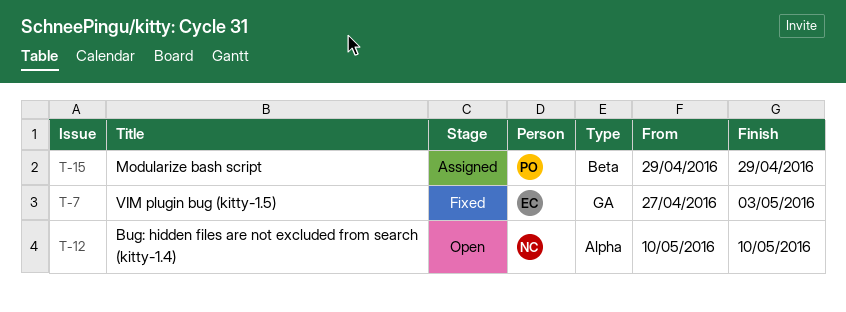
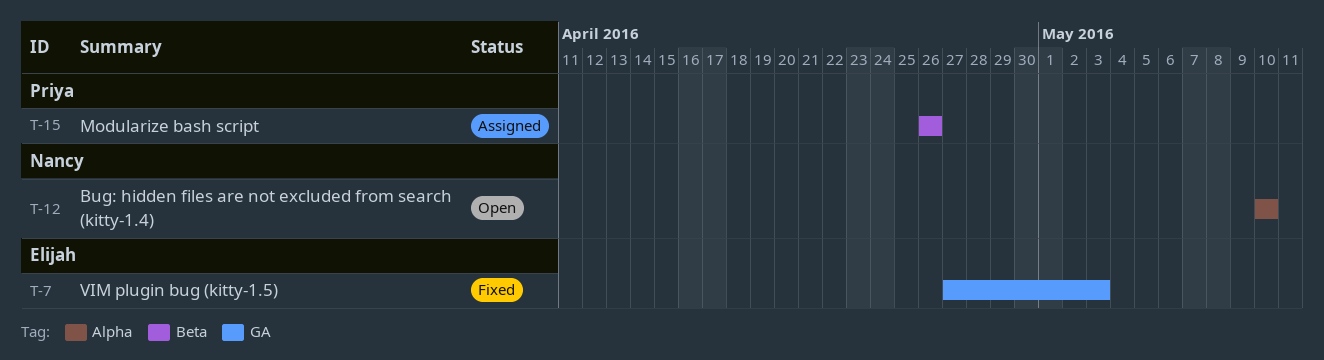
T-15, start: Apr 29 -> Apr 26
T-15, due: Apr 29 -> Apr 26

